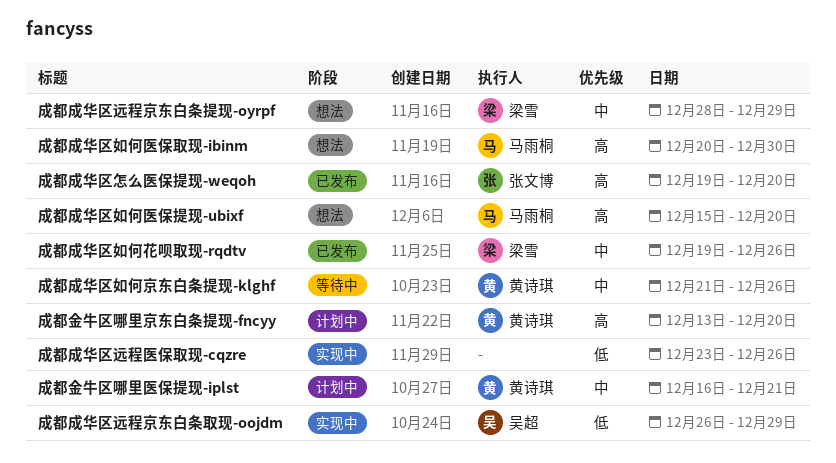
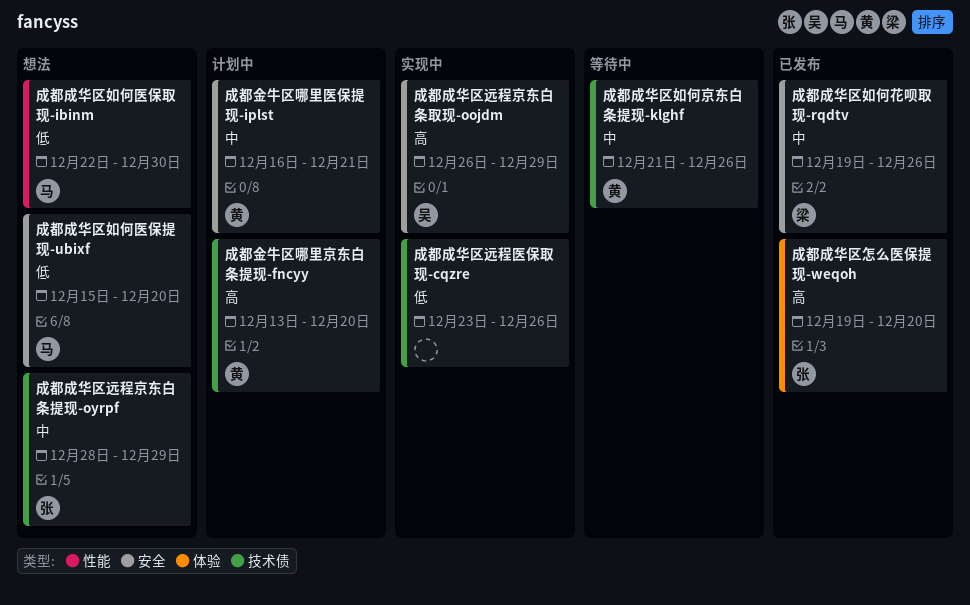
成都成华区如何医保取现-ibinm, priority: 高 -> 低
成都成华区如何医保取现-ibinm, start: Dec 20 -> Dec 22
成都成华区如何医保提现-ubixf, priority: 高 -> 低
成都成华区远程京东白条取现-oojdm, priority: 低 -> 高
成都成华区远程京东白条提现-oyrpf, owner: 梁雪 -> 张文博

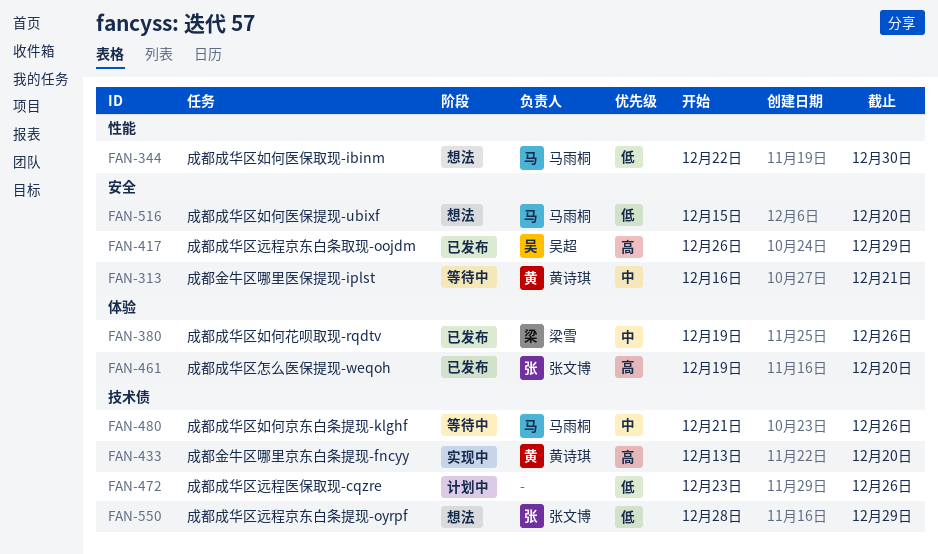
成都成华区如何京东白条提现-klghf, owner: 黄诗琪 -> 马雨桐
成都成华区如何花呗取现-rqdtv, label: 安全 -> 体验
成都成华区远程京东白条取现-oojdm, status: 实现中 -> 已发布
成都成华区远程京东白条提现-oyrpf, priority: 中 -> 低
成都成华区远程医保取现-cqzre, status: 实现中 -> 计划中
成都金牛区哪里京东白条提现-fncyy, status: 计划中 -> 实现中
成都金牛区哪里医保提现-iplst, status: 计划中 -> 等待中

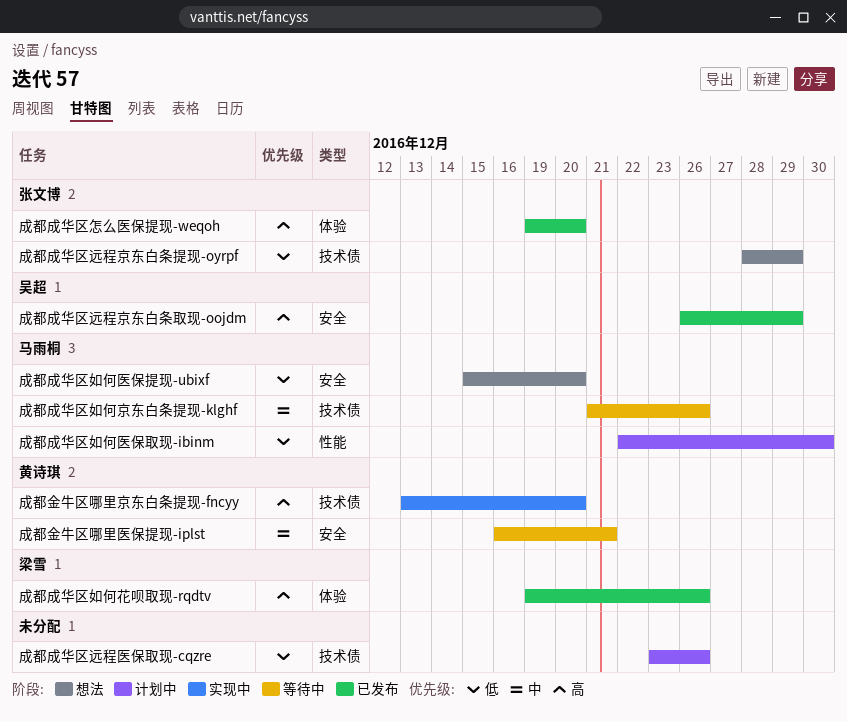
成都成华区如何医保取现-ibinm, status: 想法 -> 计划中
成都成华区如何花呗取现-rqdtv, priority: 中 -> 高

